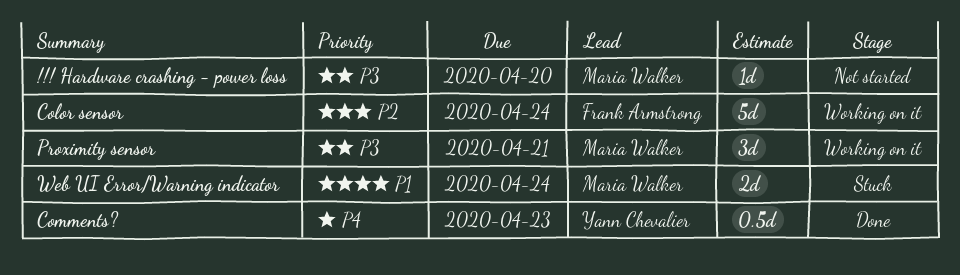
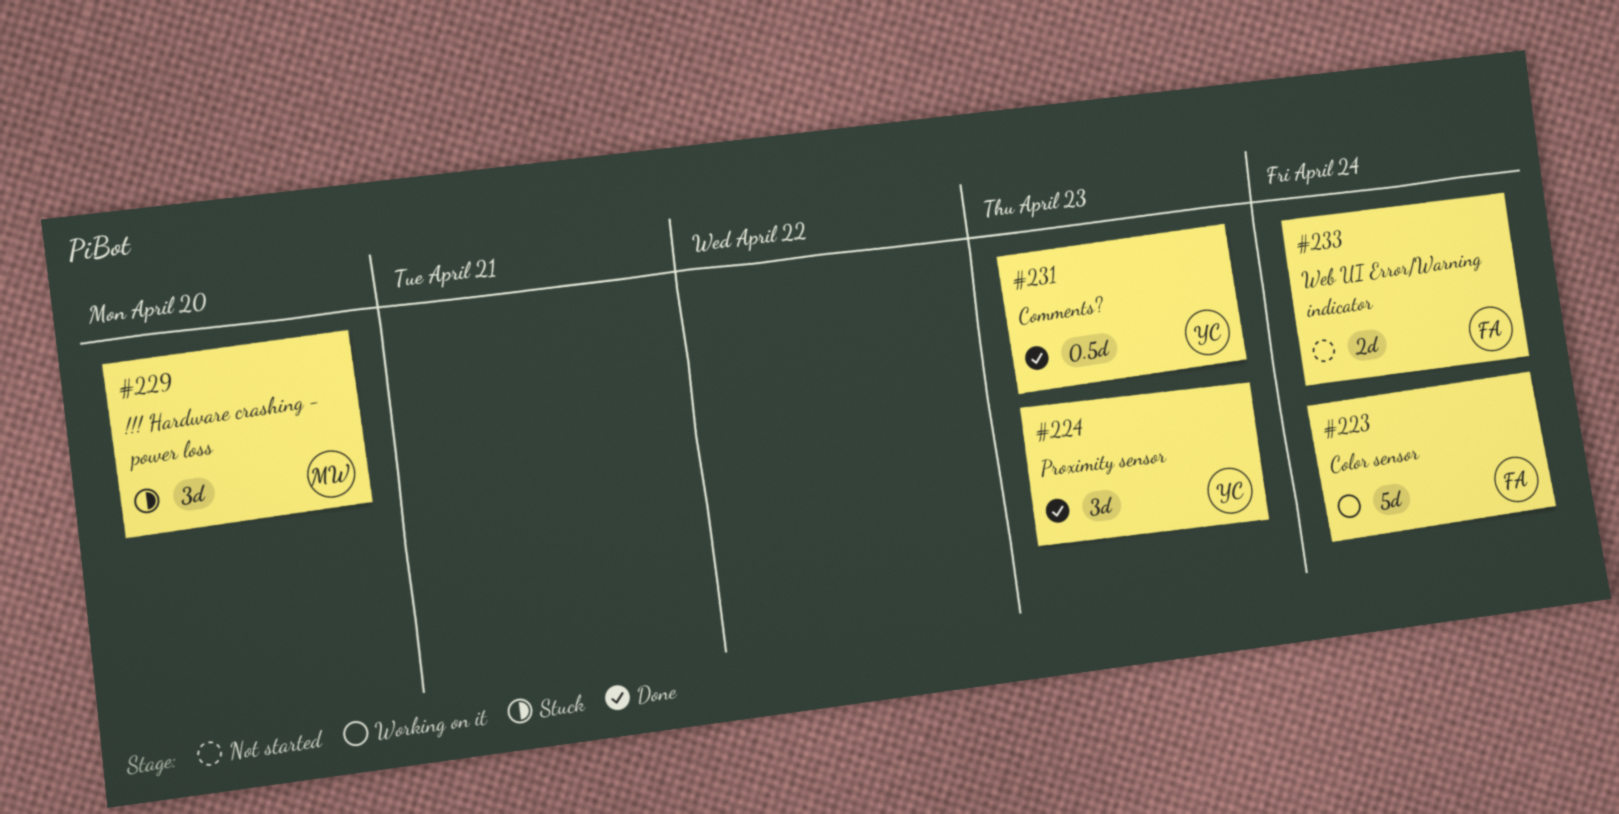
!!! Hardware crashing - power loss, status: Not started -> Stuck
!!! Hardware crashing - power loss, estimate: 1d -> 3d
Proximity sensor, status: Working on it -> Done
Proximity sensor, owner: Maria Walker -> Yann Chevalier
Proximity sensor, due: Apr 21 -> Apr 23
Web UI Error/Warning indicator, status: Stuck -> Not started
Web UI Error/Warning indicator, owner: Maria Walker -> Frank Armstrong

